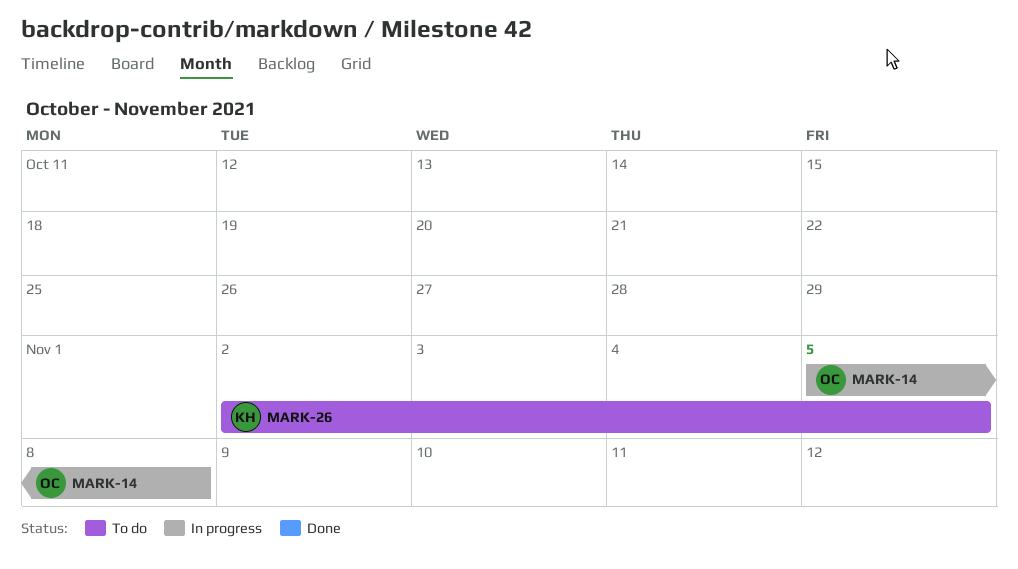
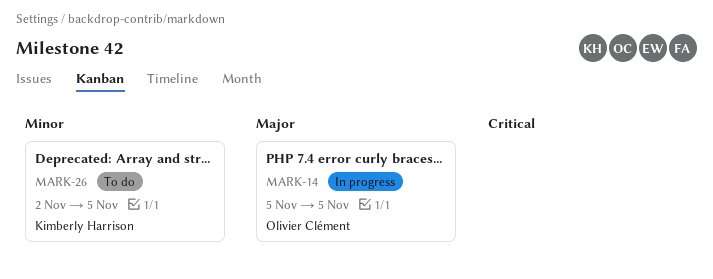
MARK-14, due: Nov 8 -> Nov 5

